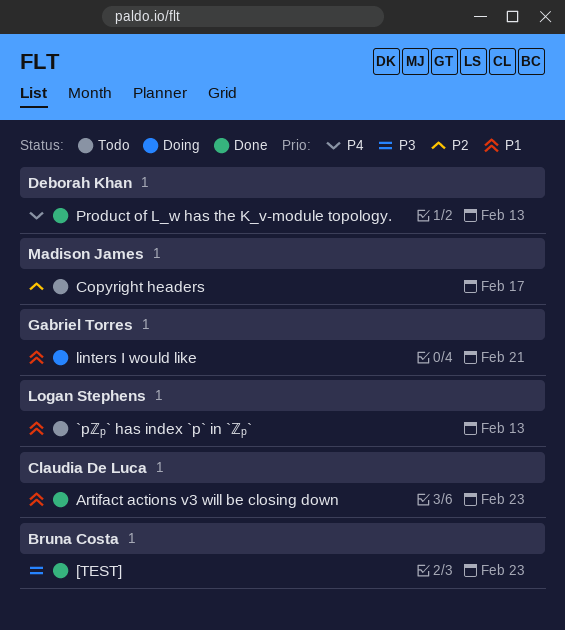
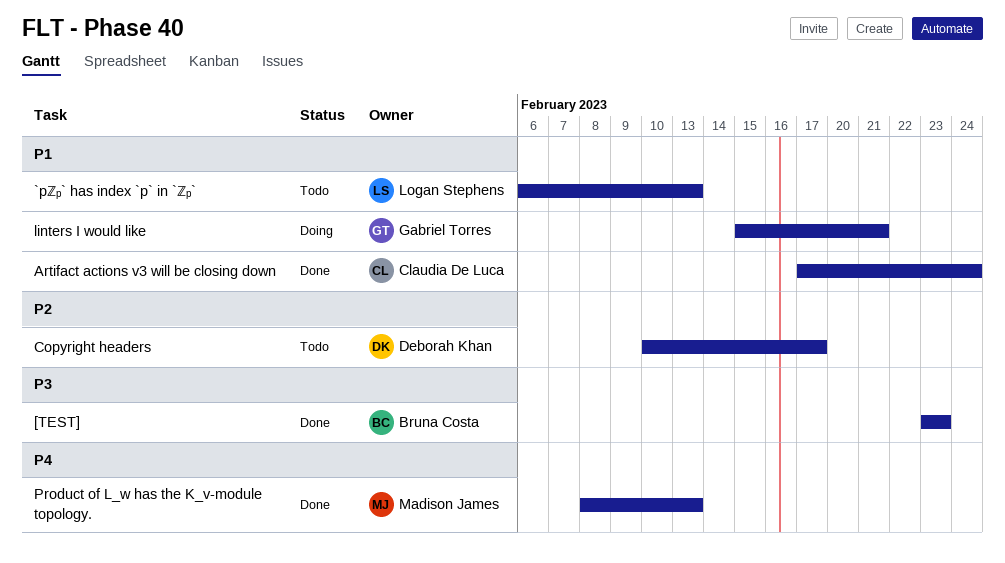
Artifact actions v3 will be closing down, due: Feb 23 -> Feb 24
Copyright headers, owner: Madison James -> Deborah Khan
Product of L_w has the K_v-module topology., owner: Deborah Khan -> Madison James

